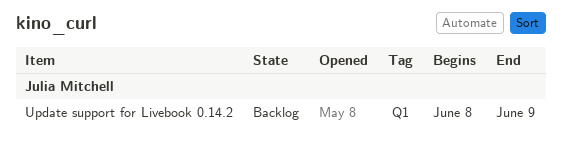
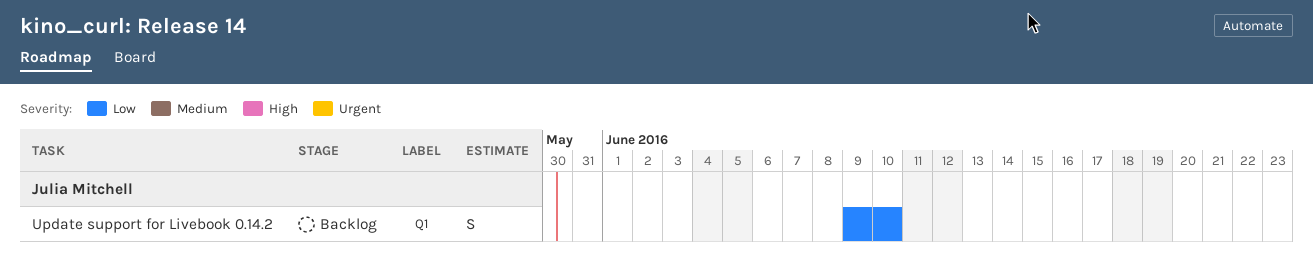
Update support for Livebook 0.14.2, start: Jun 8 -> Jun 9
Update support for Livebook 0.14.2, due: Jun 9 -> Jun 10

